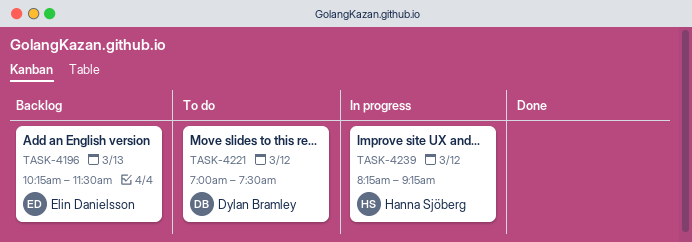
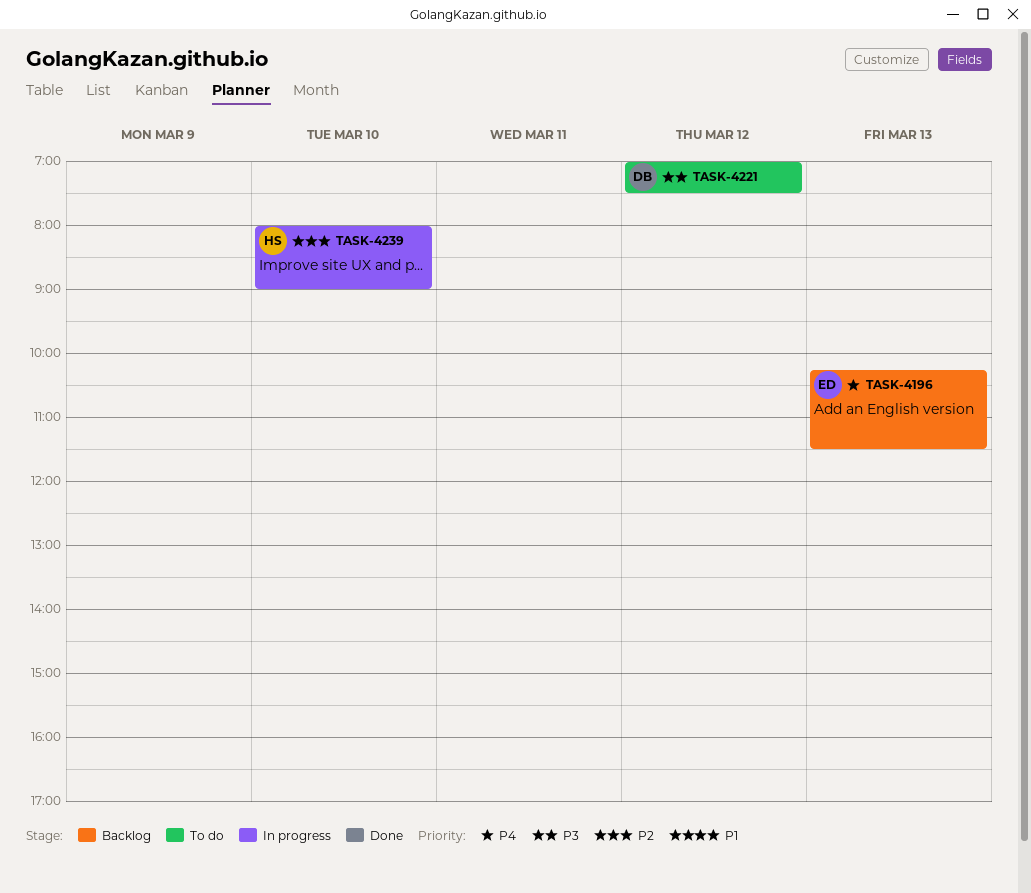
TASK-4239, day: Mar 12 -> Mar 10
TASK-4239, begins: 08:15 -> 08:00
TASK-4239, ends: 09:15 -> 09:00

